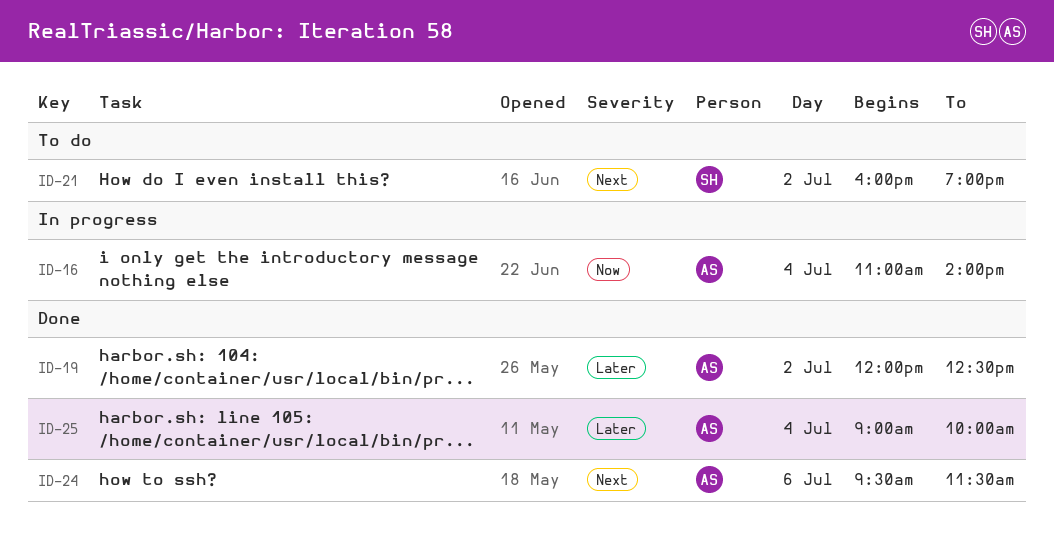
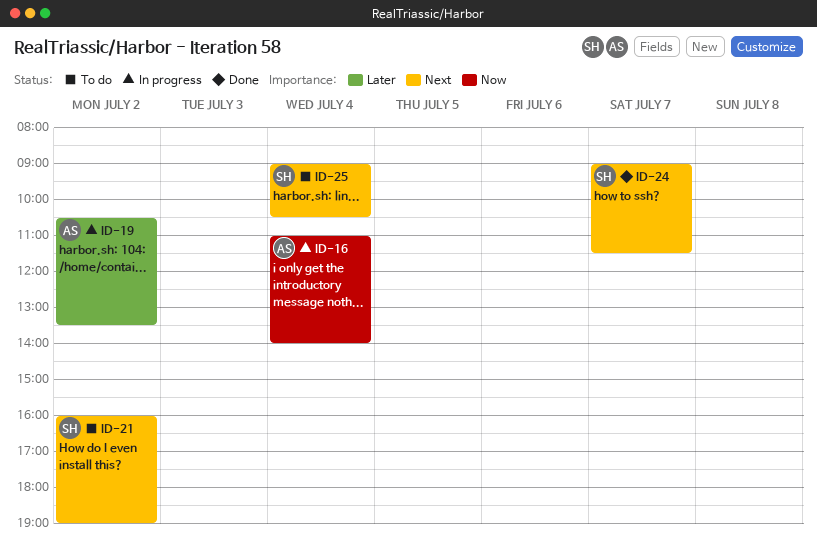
ID-19, status: Done -> In progress
ID-19, begins: 12:00 -> 10:30
ID-19, ends: 12:30 -> 13:30
ID-24, owner: AS -> SH
ID-24, day: Jul 6 -> Jul 7
ID-24, begins: 09:30 -> 09:00
ID-25, status: Done -> To do
ID-25, owner: AS -> SH
ID-25, priority: Later -> Next
ID-25, ends: 10:00 -> 10:30

